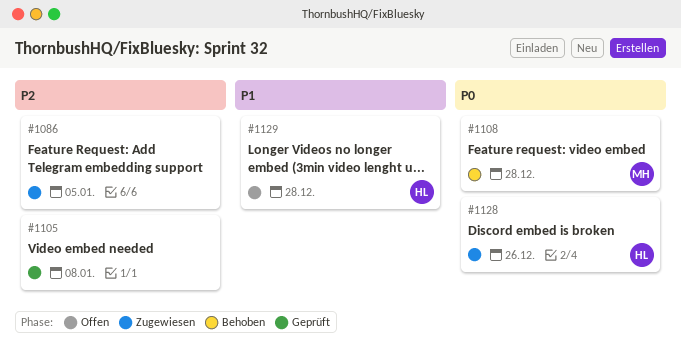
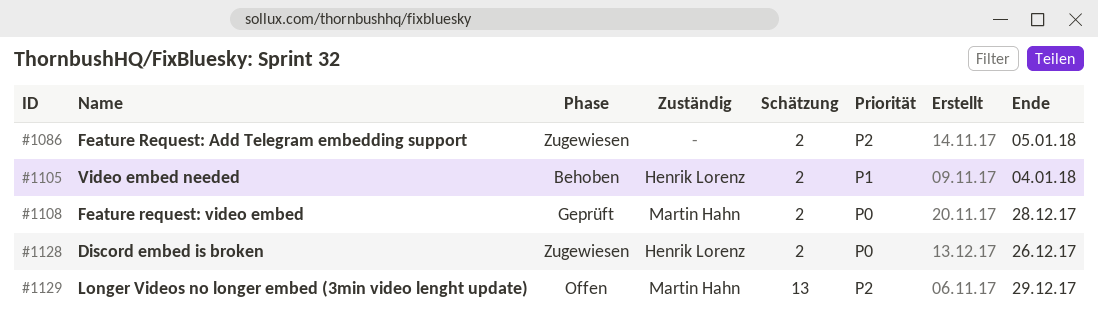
#1105, status: Geprüft -> Behoben
#1105, owner: none -> Henrik Lorenz
#1105, priority: P2 -> P1
#1105, due: Jan 8 -> Jan 4
#1108, status: Behoben -> Geprüft
#1129, owner: Henrik Lorenz -> Martin Hahn
#1129, priority: P1 -> P2
#1129, due: Dec 28 -> Dec 29

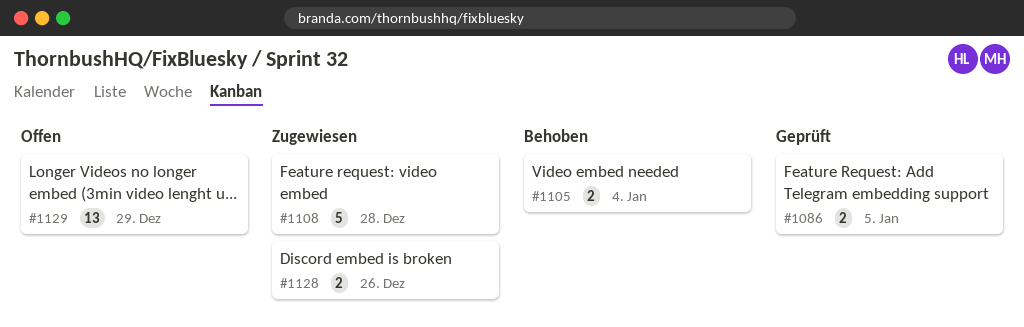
#1086, status: Zugewiesen -> Geprüft
#1108, status: Geprüft -> Zugewiesen
#1108, estimate: 2 -> 5

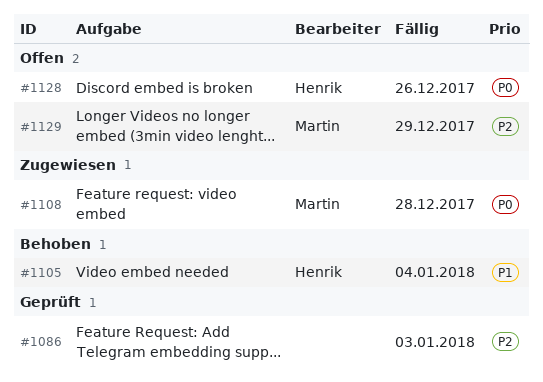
#1086, due: Jan 5 -> Jan 3
#1128, status: Zugewiesen -> Offen

